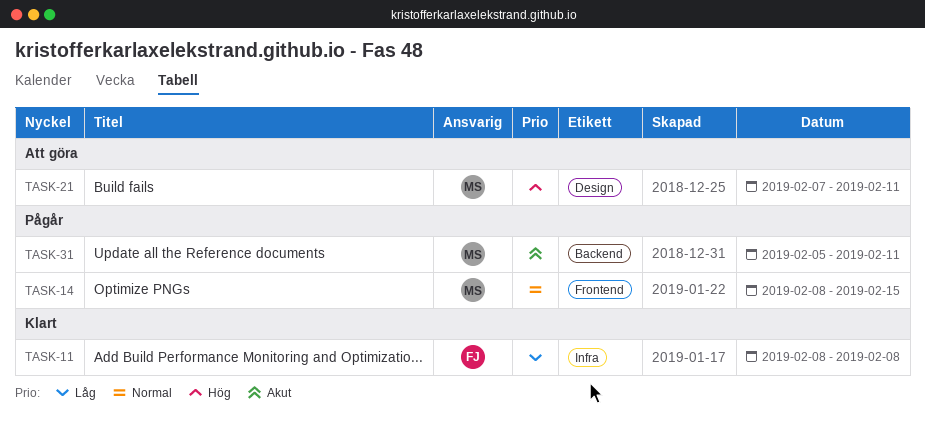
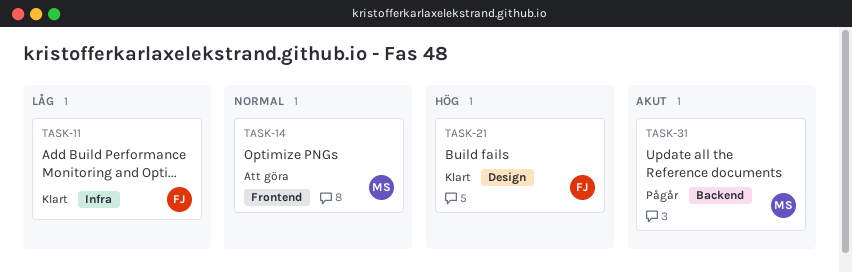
TASK-14, status: Pågår -> Att göra
TASK-21, status: Att göra -> Klart
TASK-21, owner: MS -> FJ

